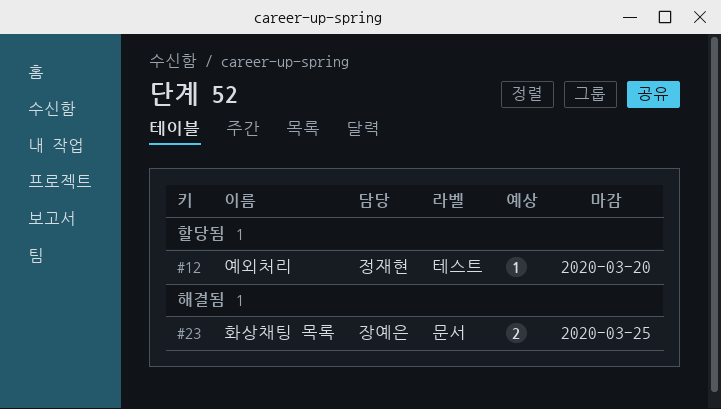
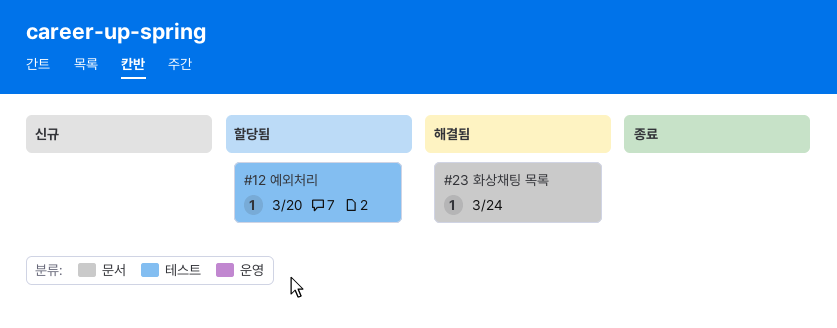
#23, estimate: 2 -> 1
#23, due: Mar 25 -> Mar 24

